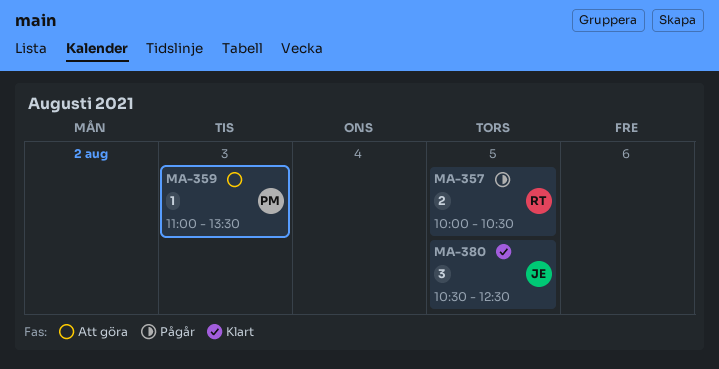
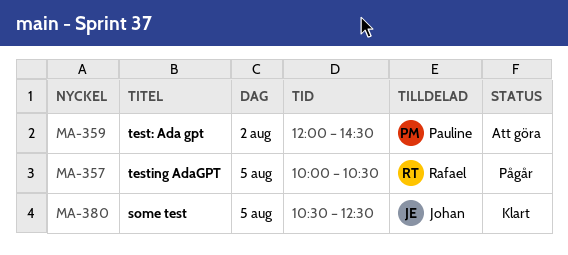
MA-359, day: Aug 3 -> Aug 2
MA-359, begins: 11:00 -> 12:00
MA-359, ends: 13:30 -> 14:30

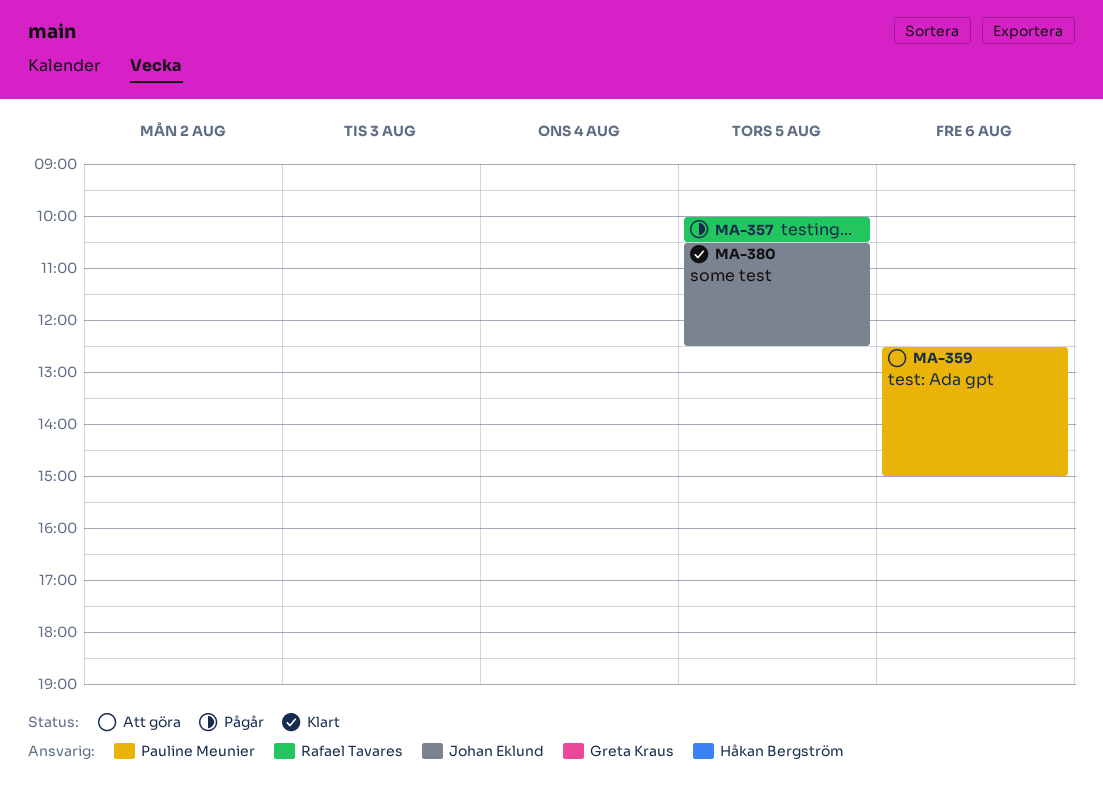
MA-359, day: Aug 2 -> Aug 6
MA-359, begins: 12:00 -> 12:30
MA-359, ends: 14:30 -> 15:00

